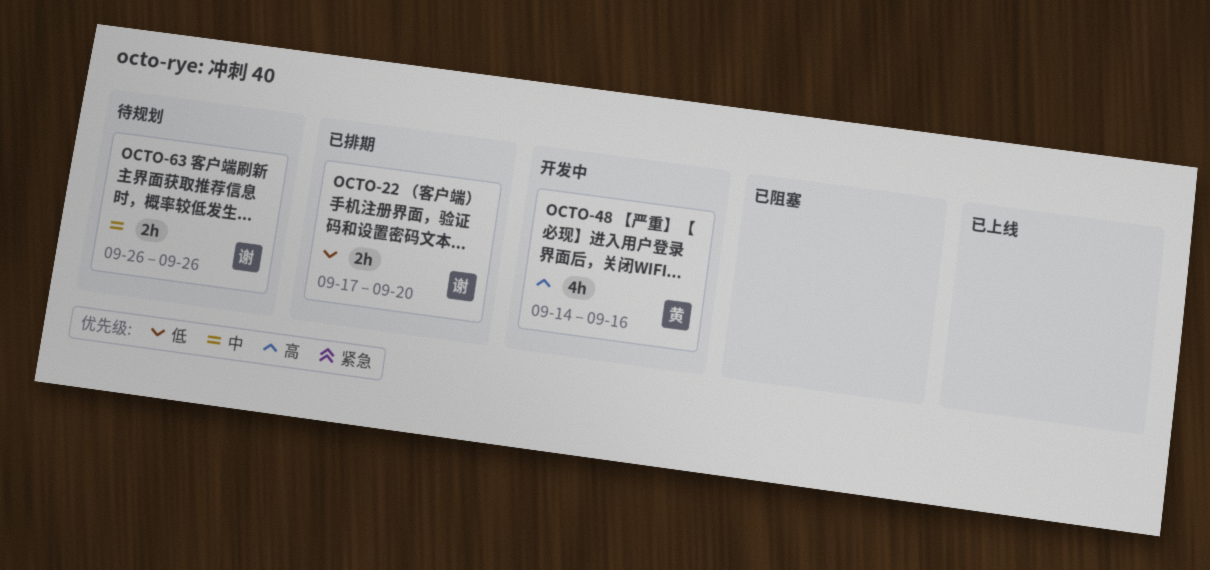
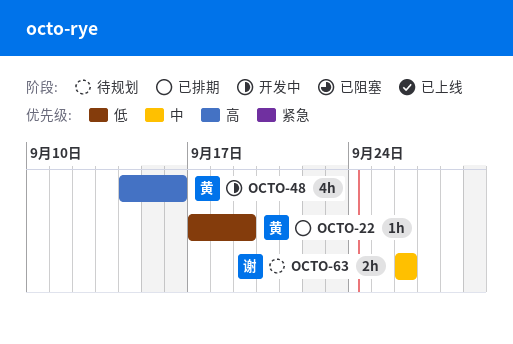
OCTO-22, owner: 谢 -> 黄
OCTO-22, estimate: 2h -> 1h
OCTO-22, due: Sep 20 -> Sep 19

